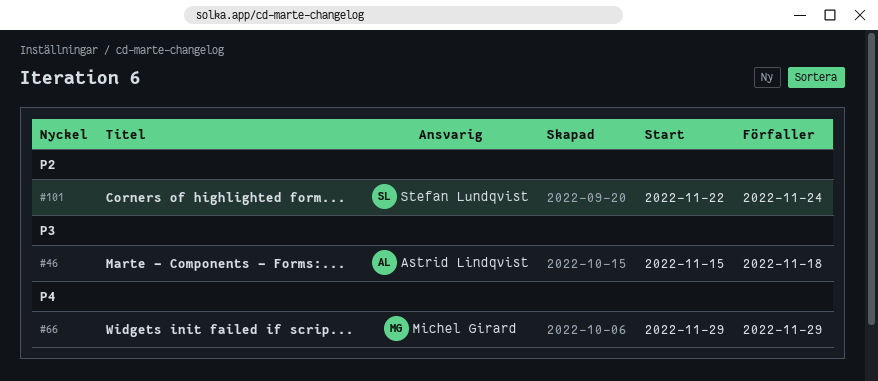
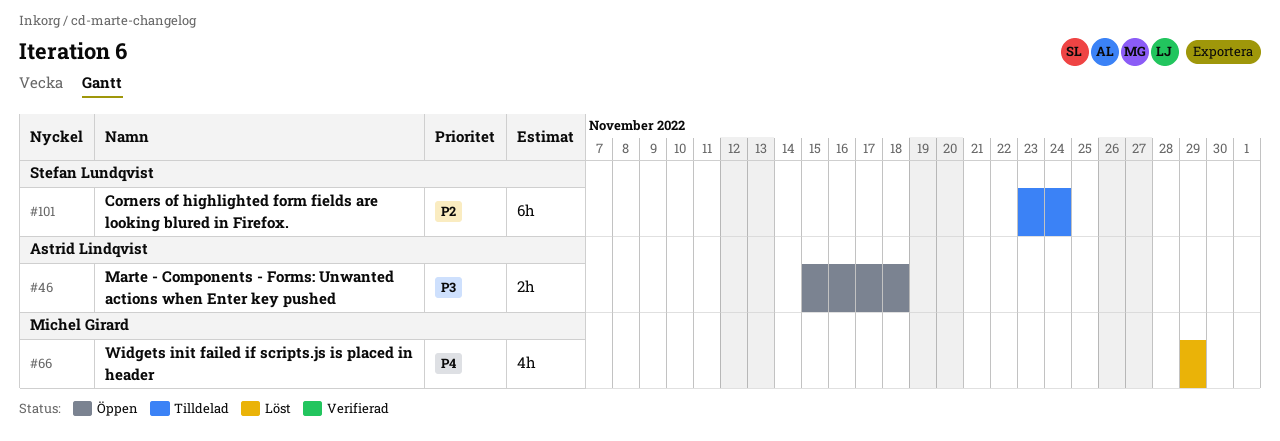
#101, start: Nov 22 -> Nov 23

